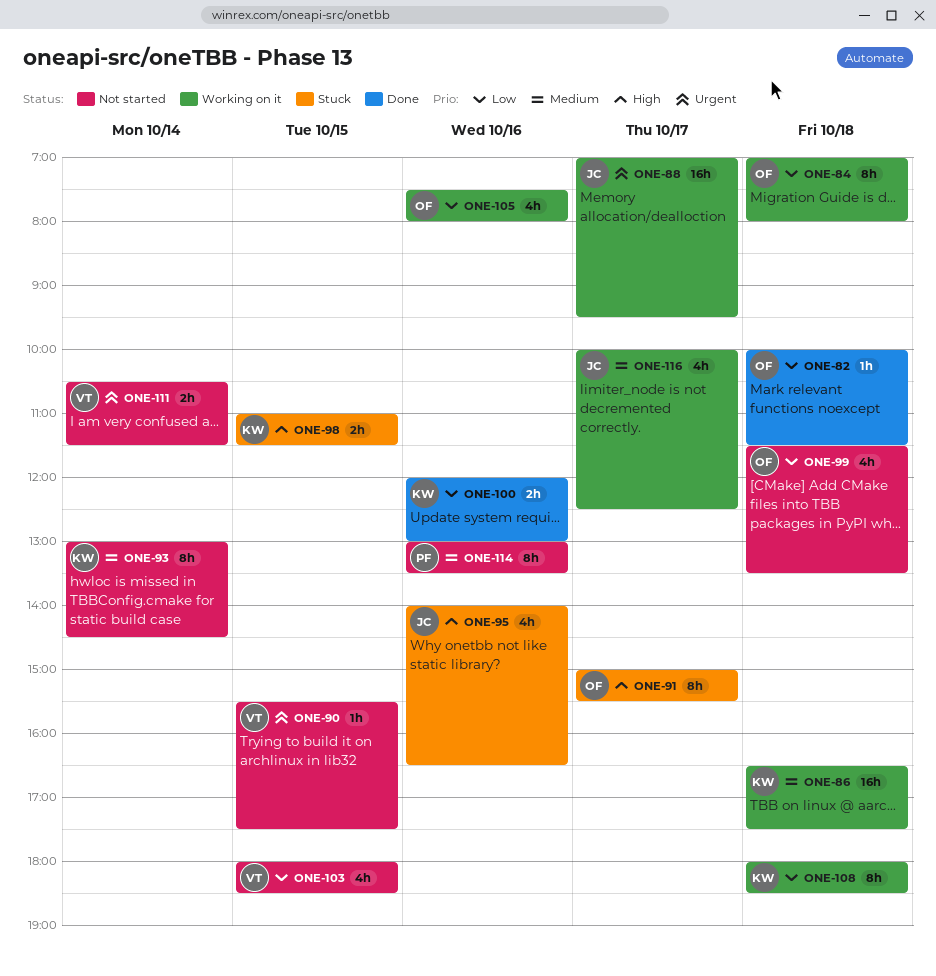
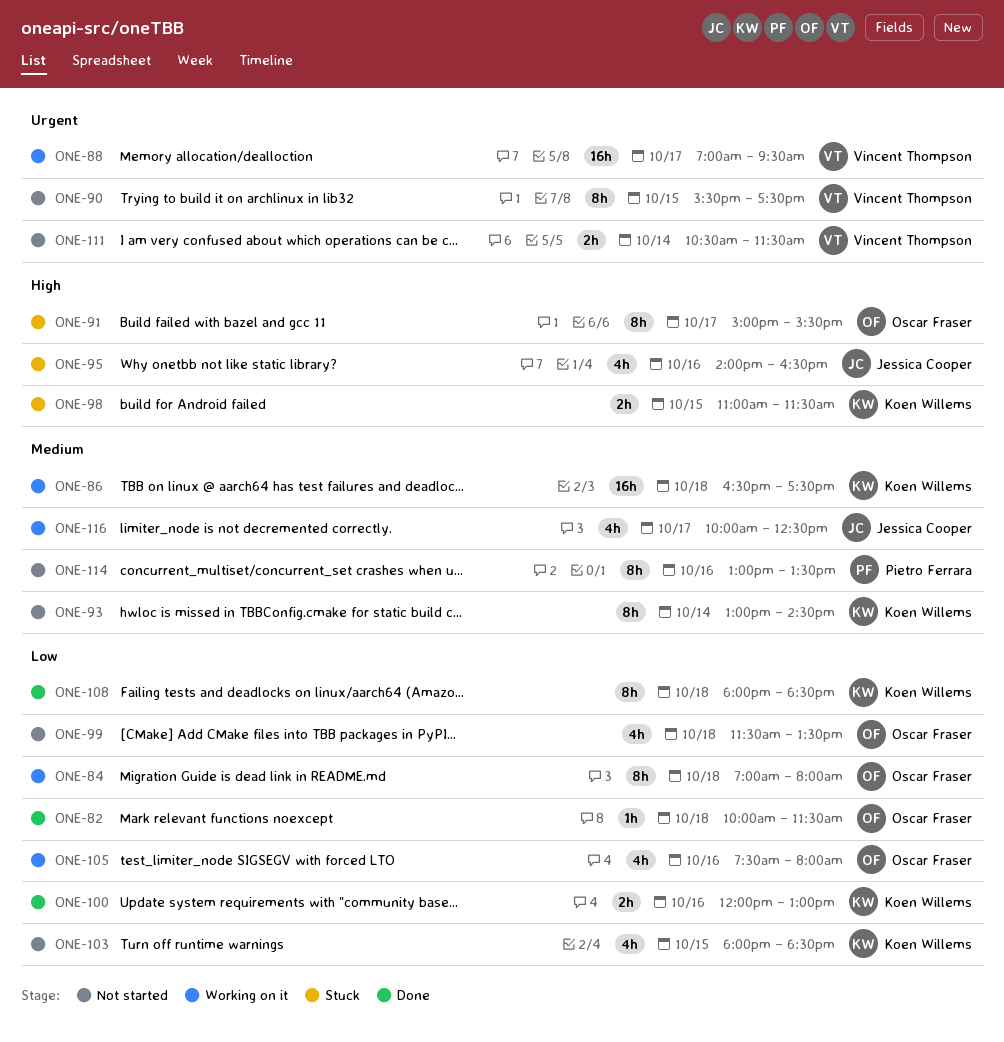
ONE-88, owner: Jessica Cooper -> Vincent Thompson
ONE-90, estimate: 1h -> 8h
ONE-103, owner: Vincent Thompson -> Koen Willems
ONE-108, status: Working on it -> Done

